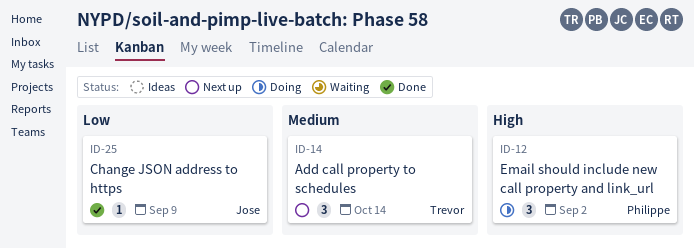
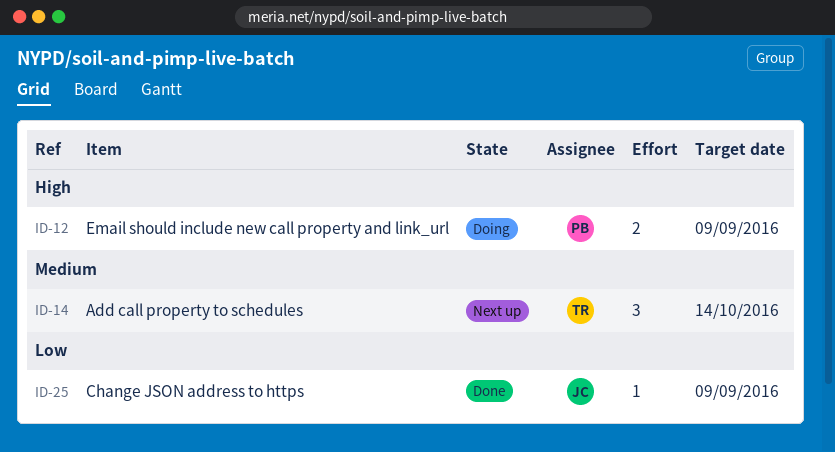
ID-12, estimate: 3 -> 2
ID-12, due: Sep 2 -> Sep 9

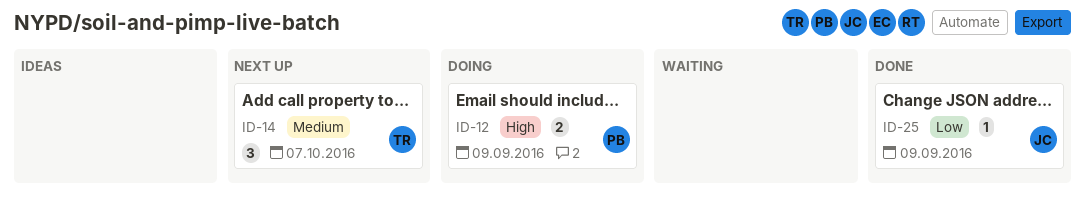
ID-14, due: Oct 14 -> Oct 7

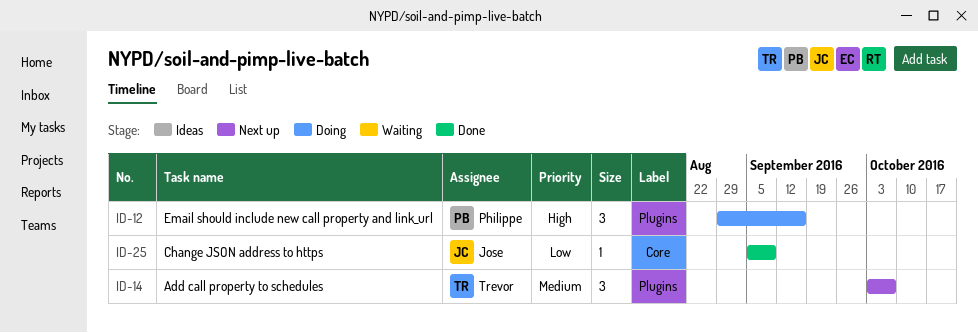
ID-12, estimate: 2 -> 3
ID-12, due: Sep 9 -> Sep 16

